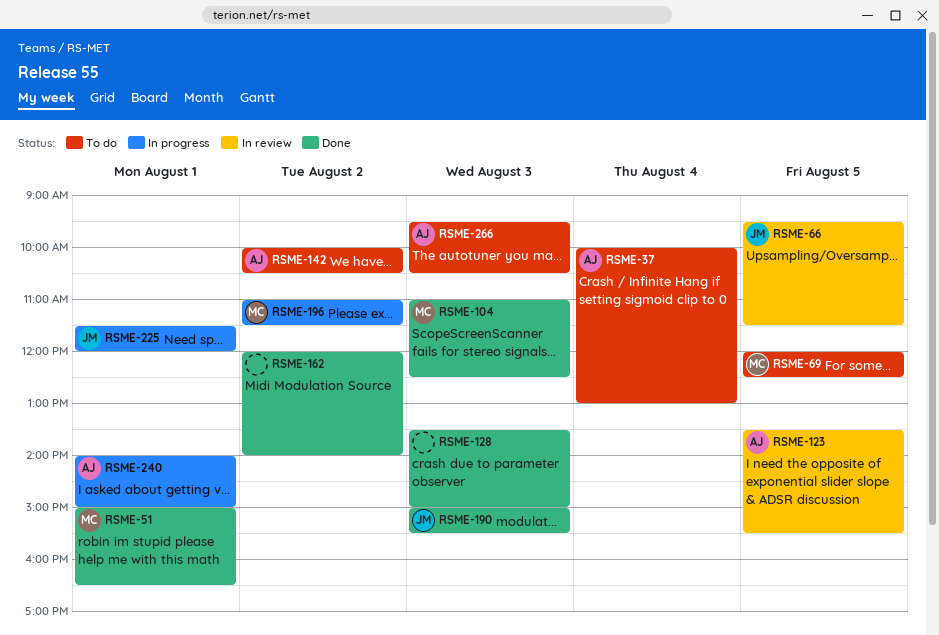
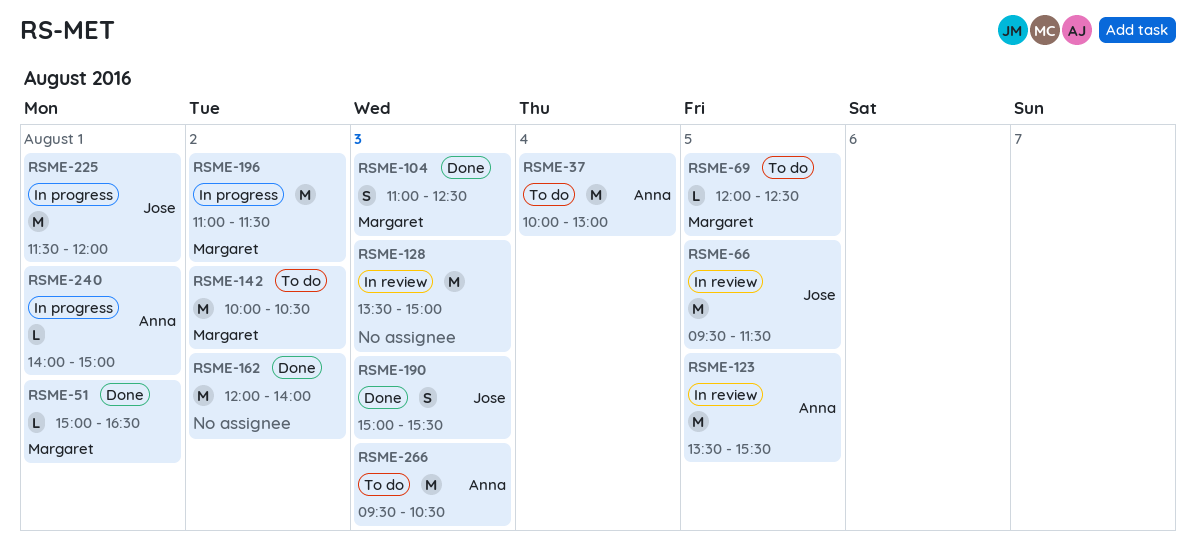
RSME-128, status: Done -> In review
RSME-142, owner: Anna -> Margaret

